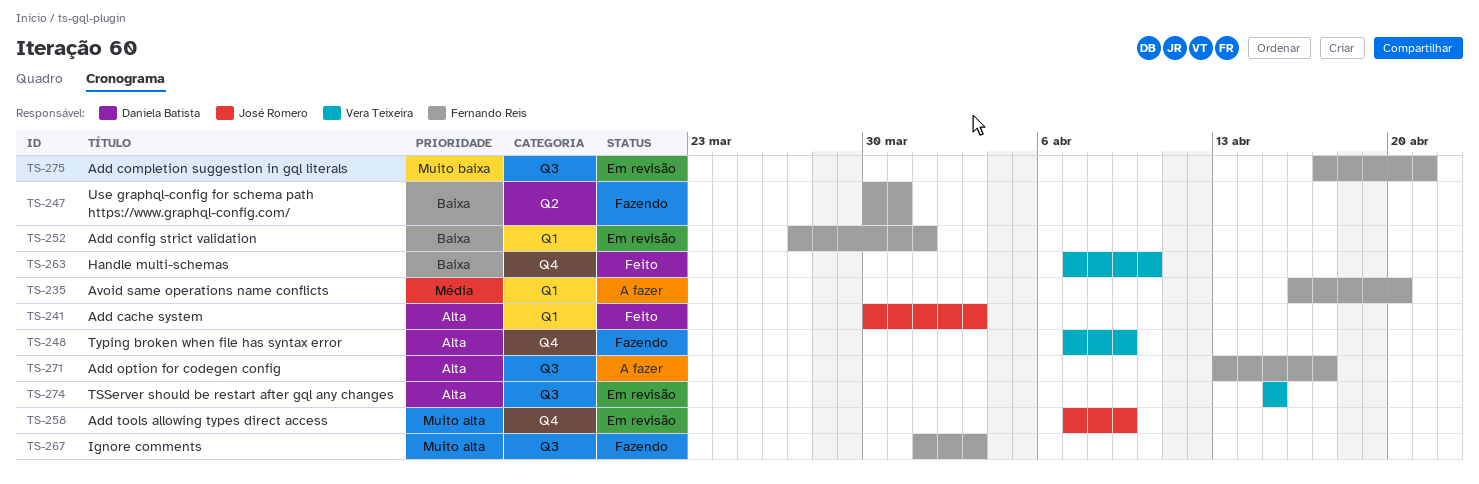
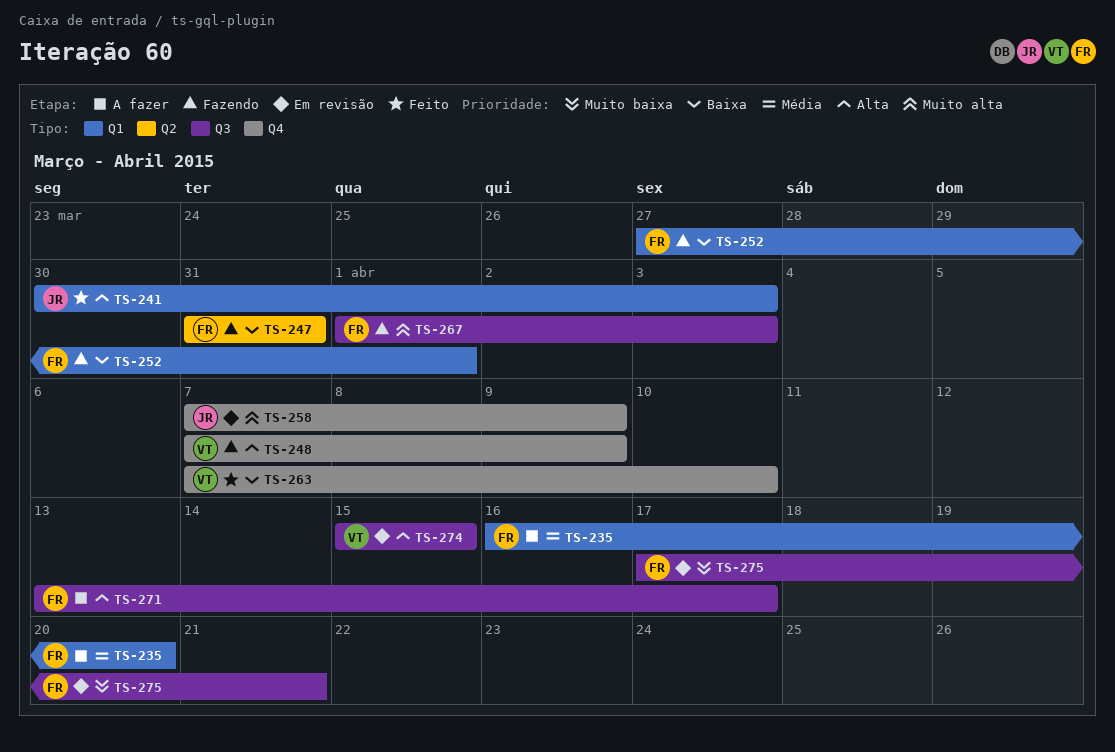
TS-247, start: Mar 30 -> Mar 31
TS-252, status: Em revisão -> Fazendo

